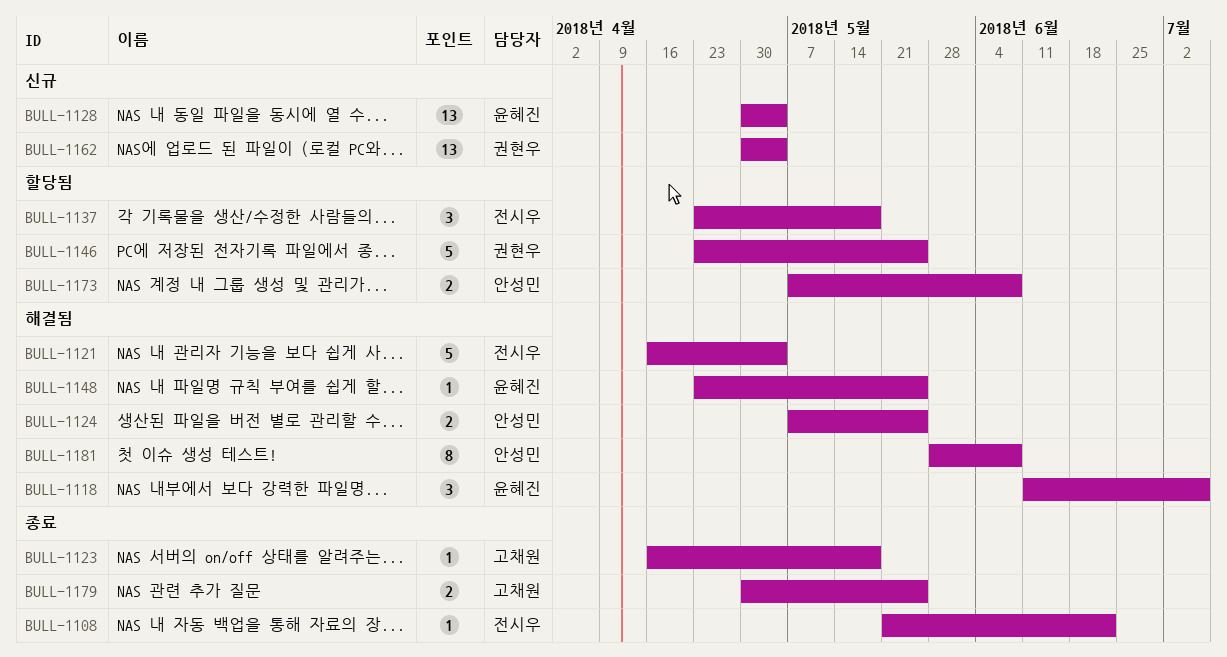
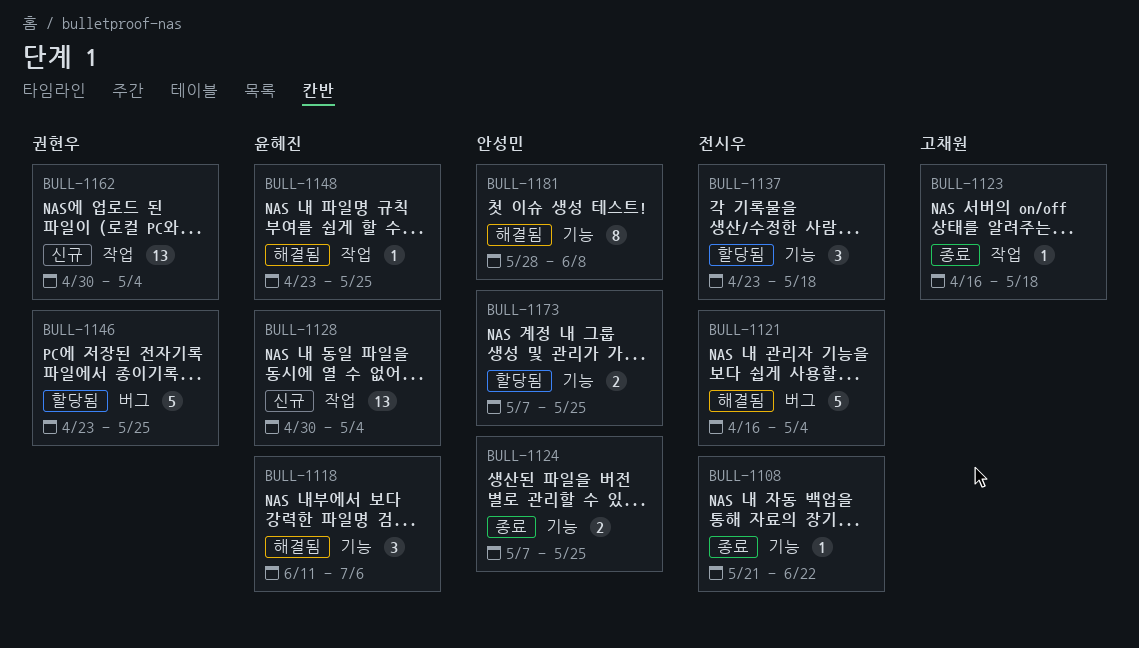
BULL-1124, status: 해결됨 -> 종료
BULL-1173, due: Jun 8 -> May 25
BULL-1179: present -> none

